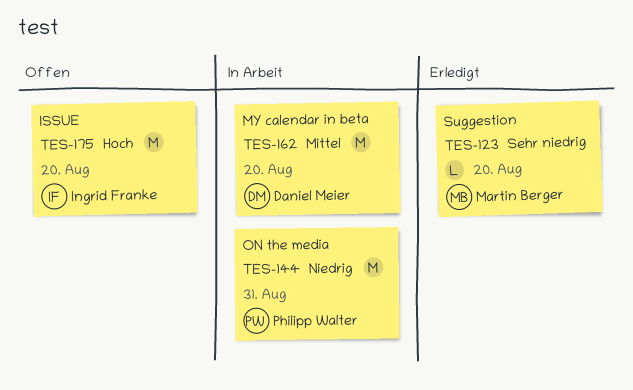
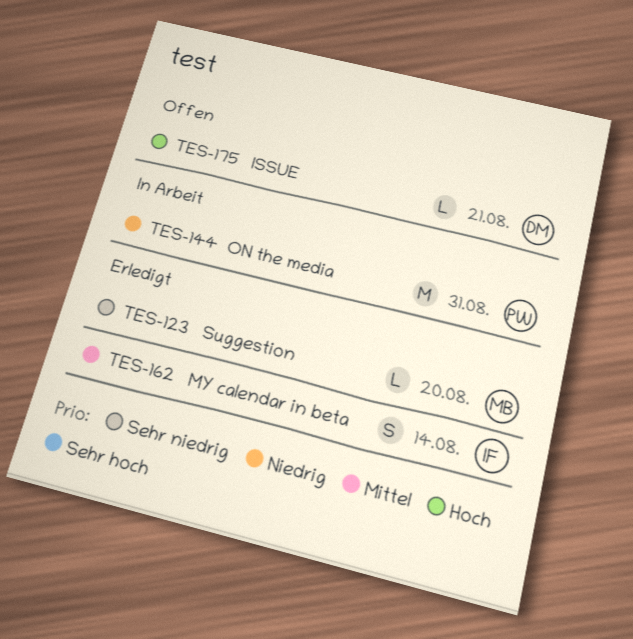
TES-162, status: In Arbeit -> Erledigt
TES-162, owner: Daniel Meier -> Ingrid Franke
TES-162, estimate: M -> S
TES-162, due: Aug 20 -> Aug 14
TES-175, owner: Ingrid Franke -> Daniel Meier
TES-175, estimate: M -> L
TES-175, due: Aug 20 -> Aug 21

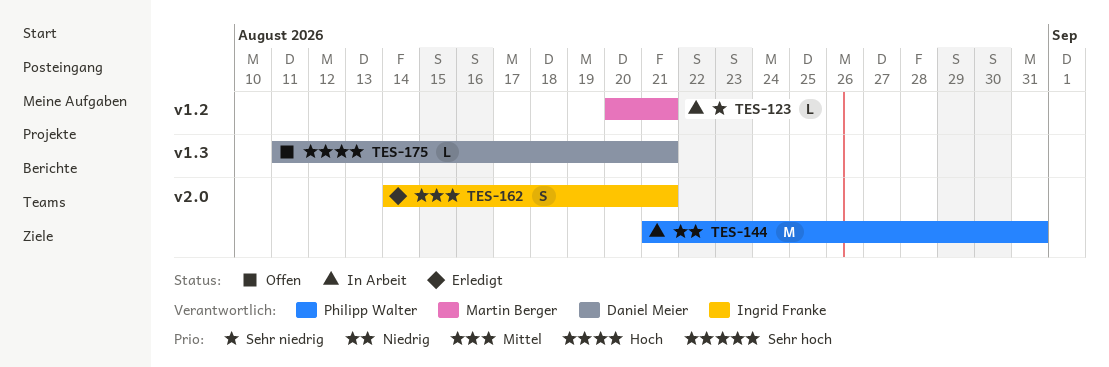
TES-123, status: Erledigt -> In Arbeit
TES-123, due: Aug 20 -> Aug 21
TES-162, due: Aug 14 -> Aug 21

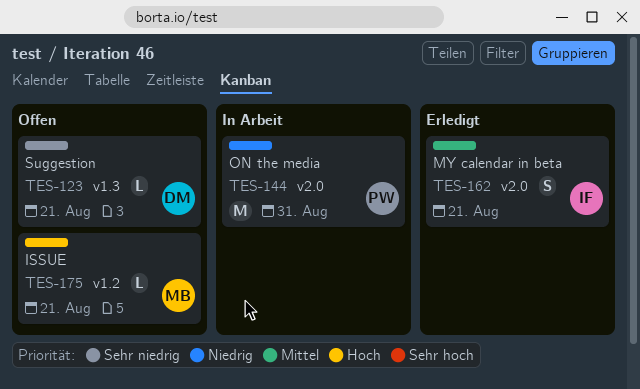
TES-123, status: In Arbeit -> Offen
TES-123, owner: Martin Berger -> Daniel Meier
TES-123, label: v1.2 -> v1.3
TES-175, owner: Daniel Meier -> Martin Berger
TES-175, label: v1.3 -> v1.2

